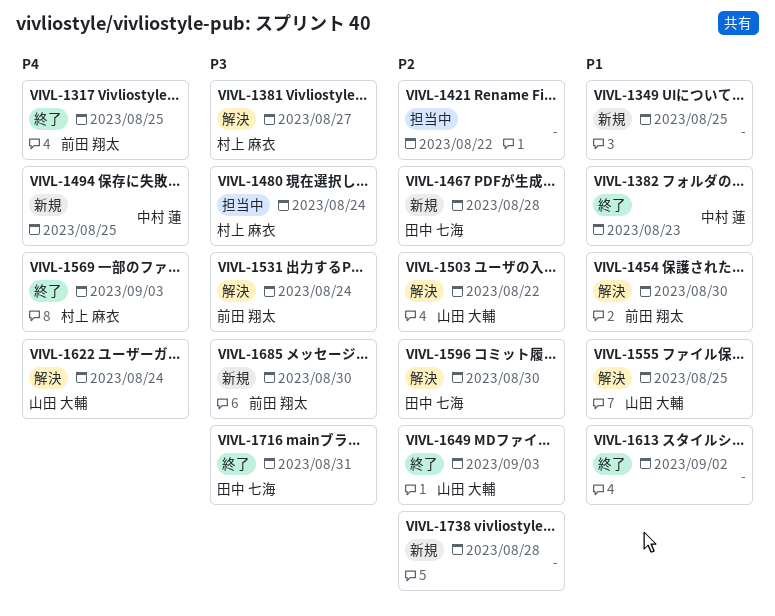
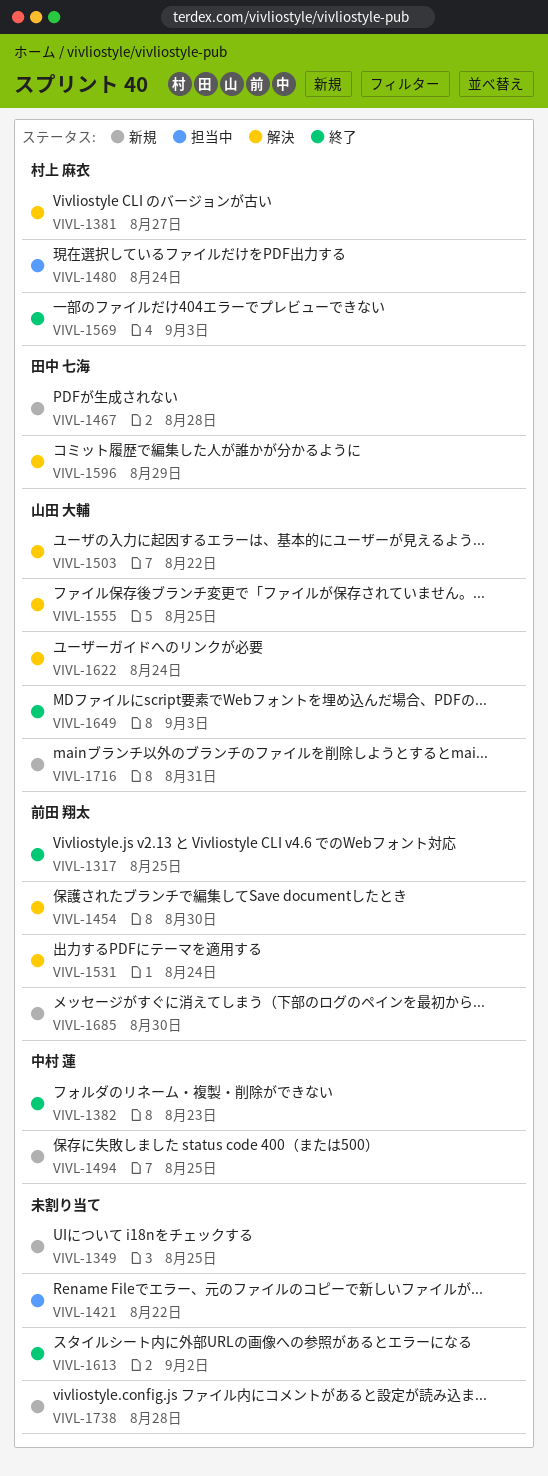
VIVL-1596, due: Aug 30 -> Aug 29
VIVL-1716, status: 終了 -> 新規
VIVL-1716, owner: 田中 七海 -> 山田 大輔

